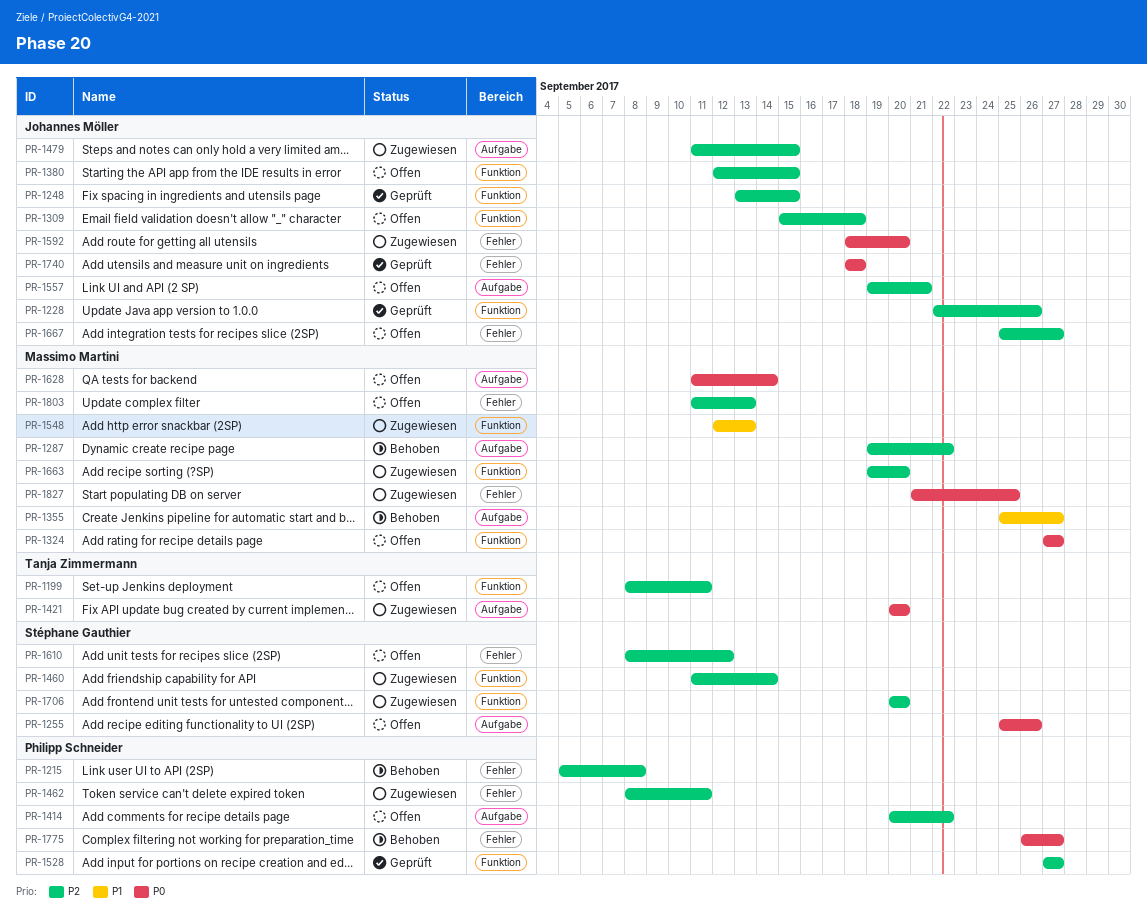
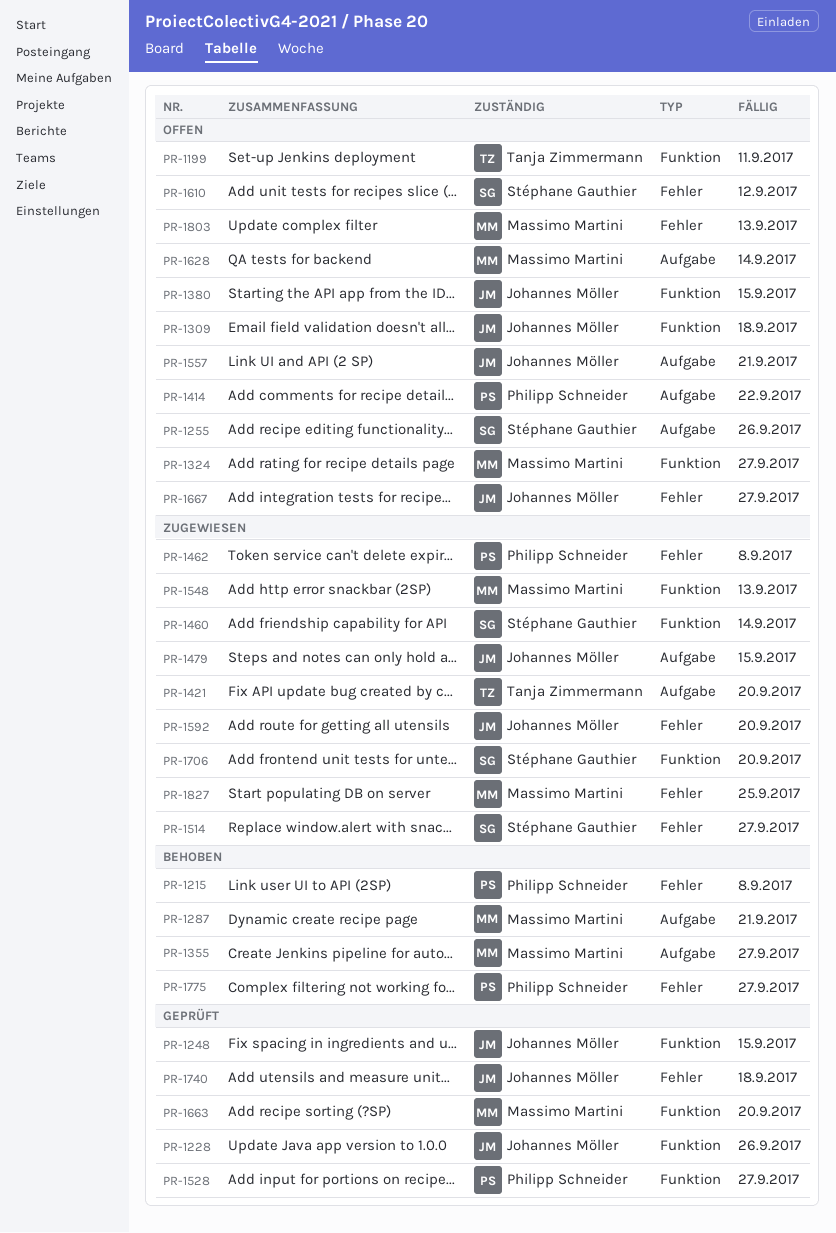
PR-1287, due: Sep 22 -> Sep 21
PR-1462, due: Sep 11 -> Sep 8
PR-1514: none -> present
PR-1663, status: Zugewiesen -> Geprüft

